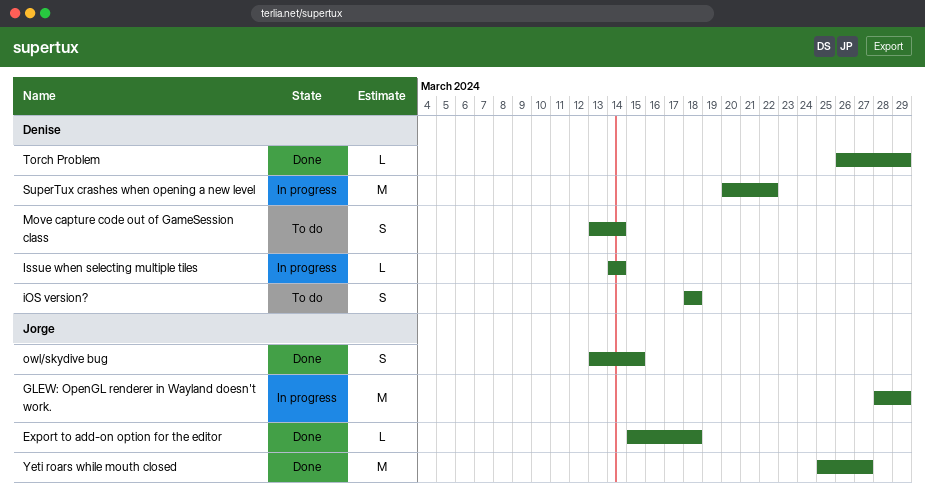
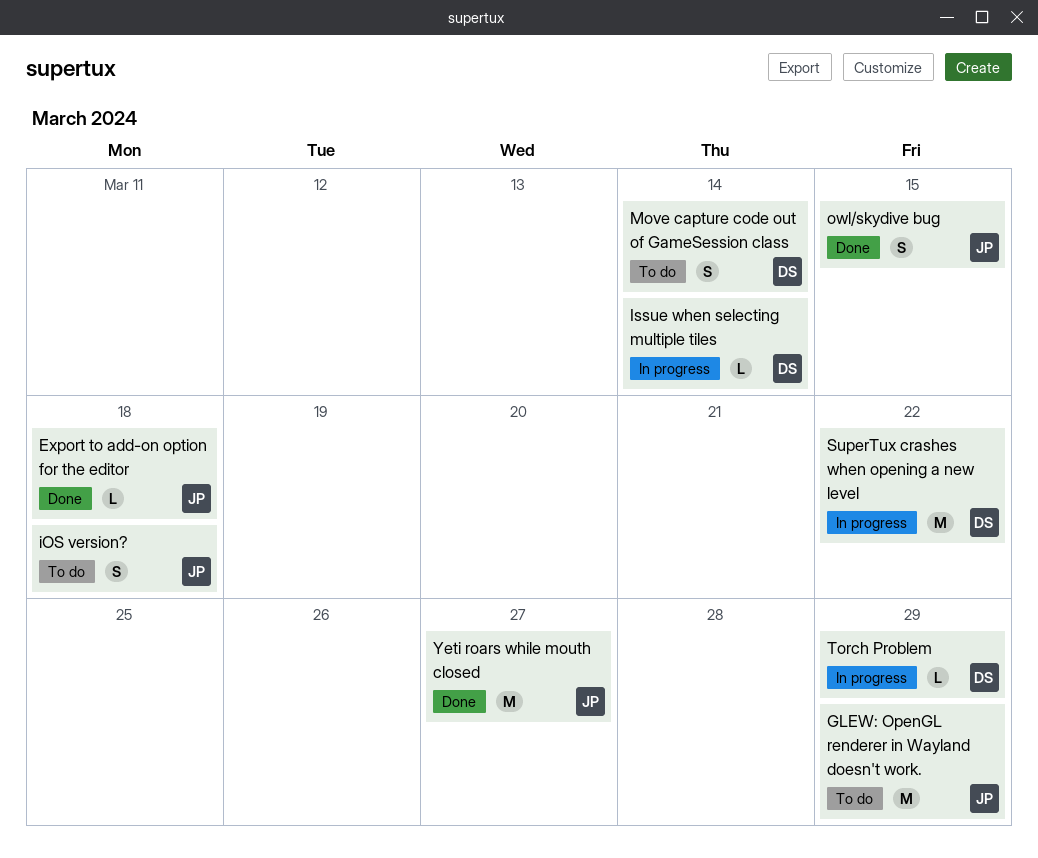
GLEW: OpenGL renderer in Wayland doesn't work., status: In progress -> To do
iOS version?, owner: Denise -> Jorge
Torch Problem, status: Done -> In progress

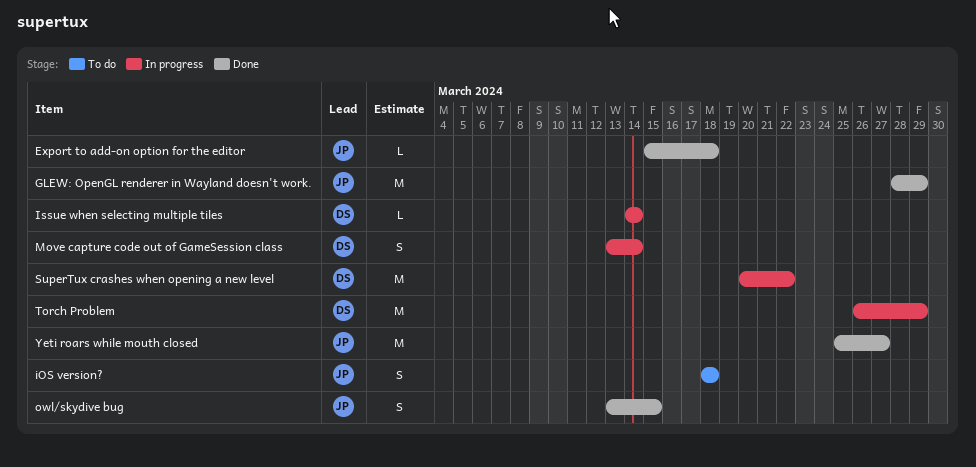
GLEW: OpenGL renderer in Wayland doesn't work., status: To do -> Done
Move capture code out of GameSession class, status: To do -> In progress
Torch Problem, estimate: L -> M

